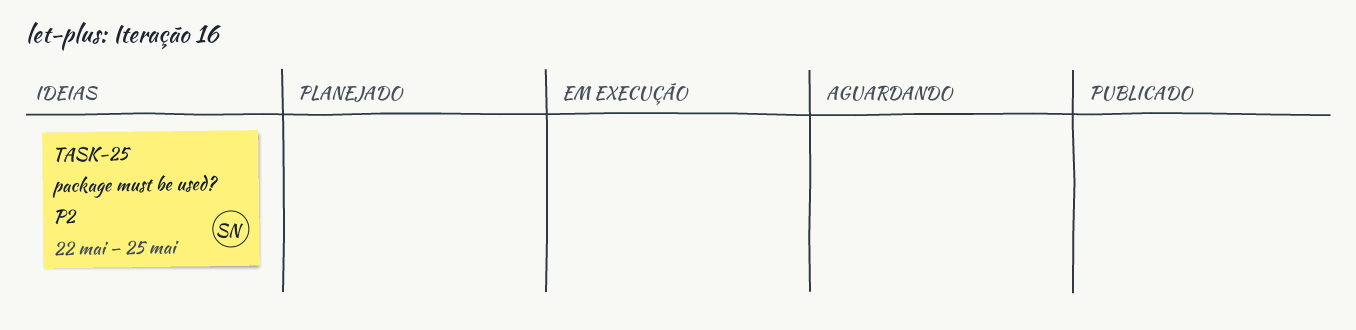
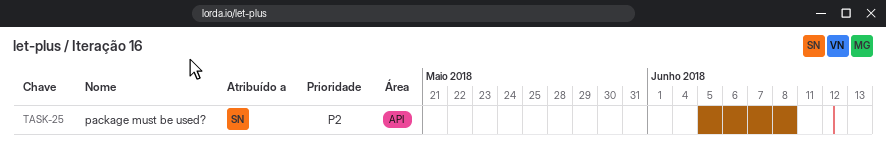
TASK-25, start: May 22 -> Jun 5
TASK-25, due: May 25 -> Jun 8

